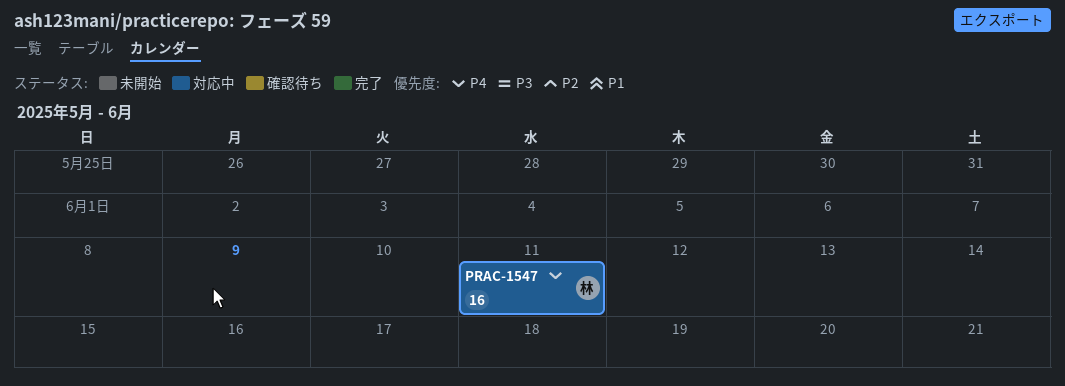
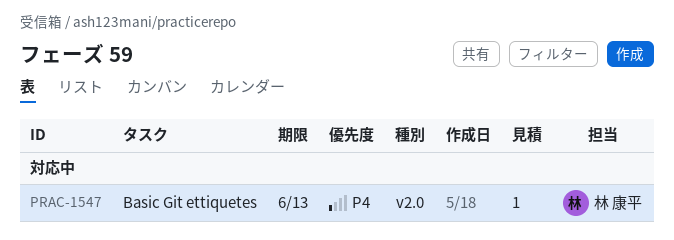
PRAC-1547, estimate: 16 -> 1
PRAC-1547, due: Jun 11 -> Jun 13

